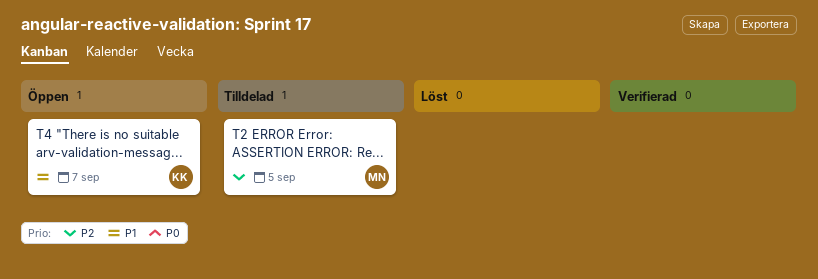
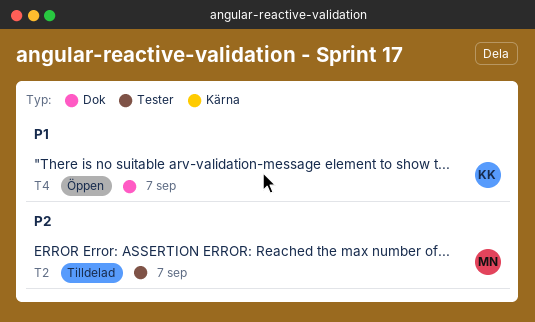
T2, due: Sep 5 -> Sep 7

